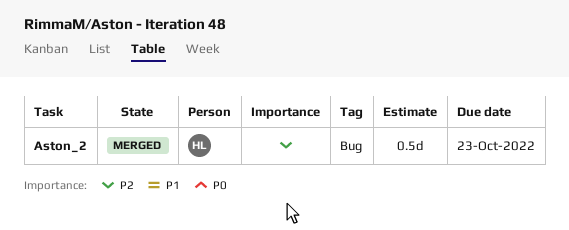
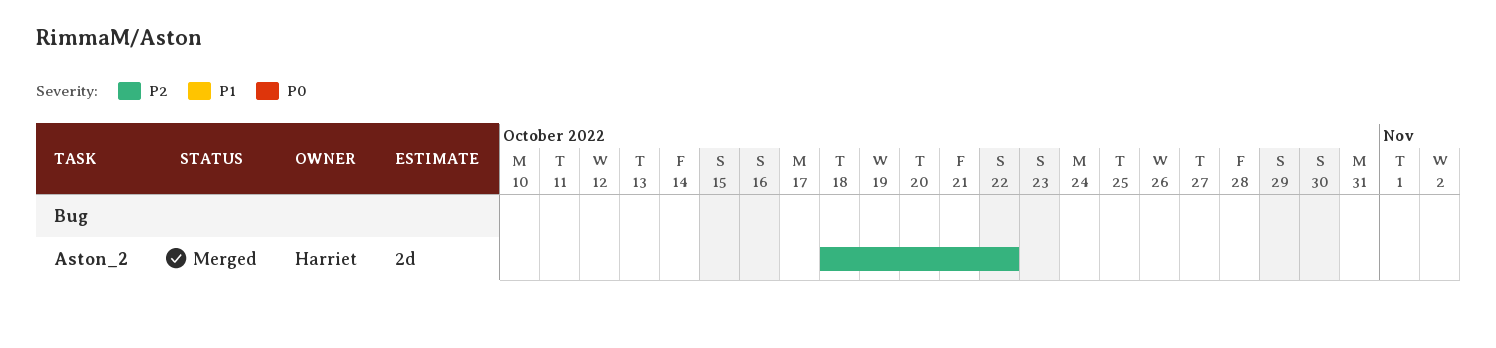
Aston_2, estimate: 0.5d -> 2d
Aston_2, due: Oct 23 -> Oct 22

